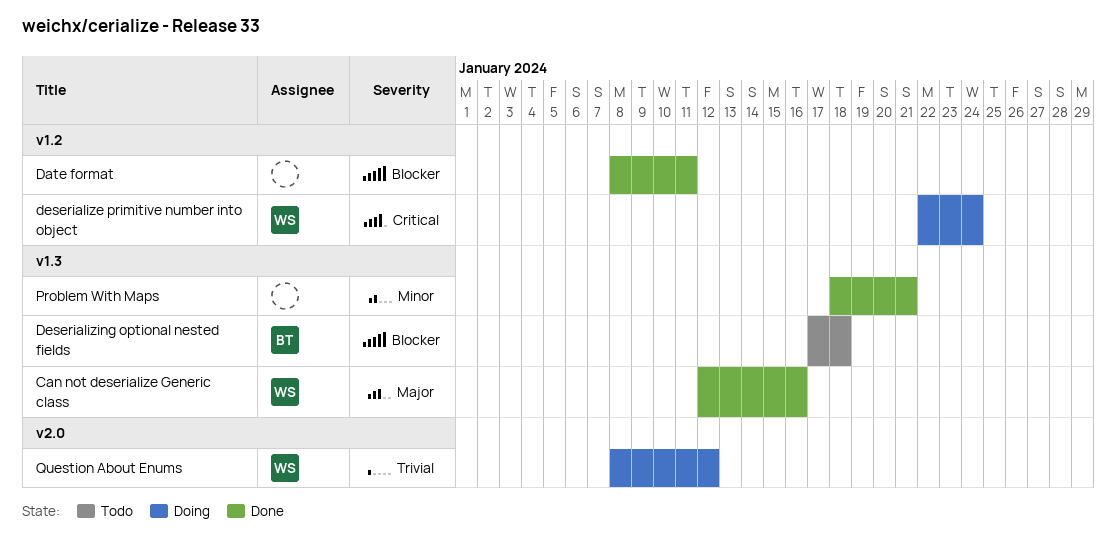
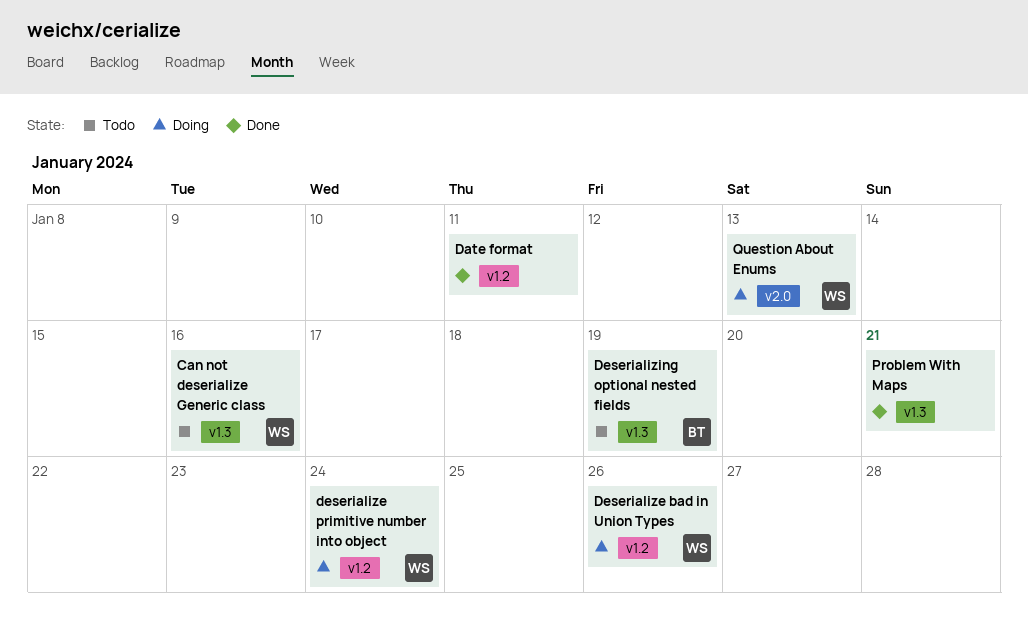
Can not deserialize Generic class, status: Done -> Todo
Deserialize bad in Union Types: none -> present
Deserializing optional nested fields, due: Jan 18 -> Jan 19
Question About Enums, due: Jan 12 -> Jan 13

